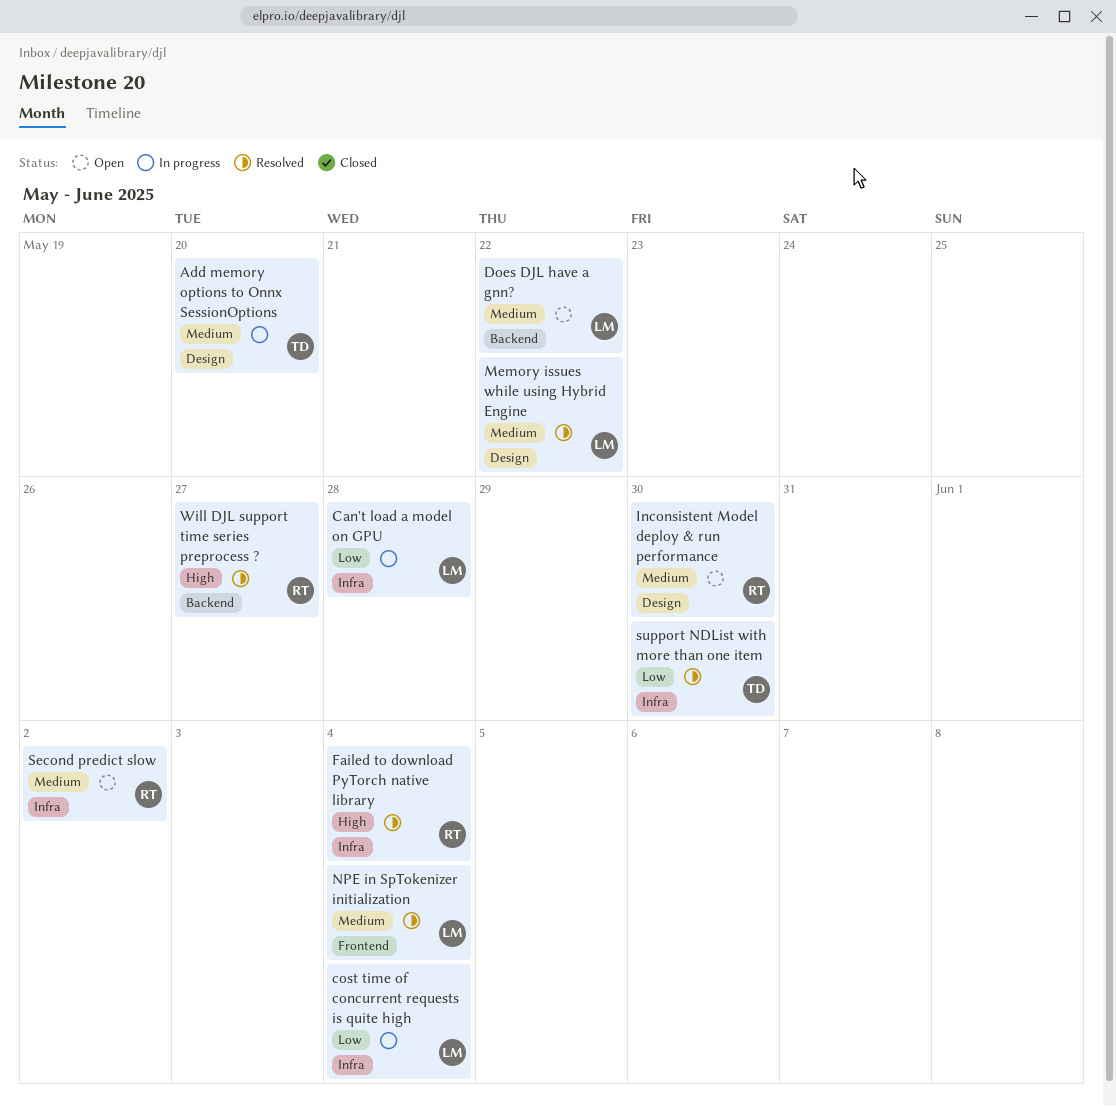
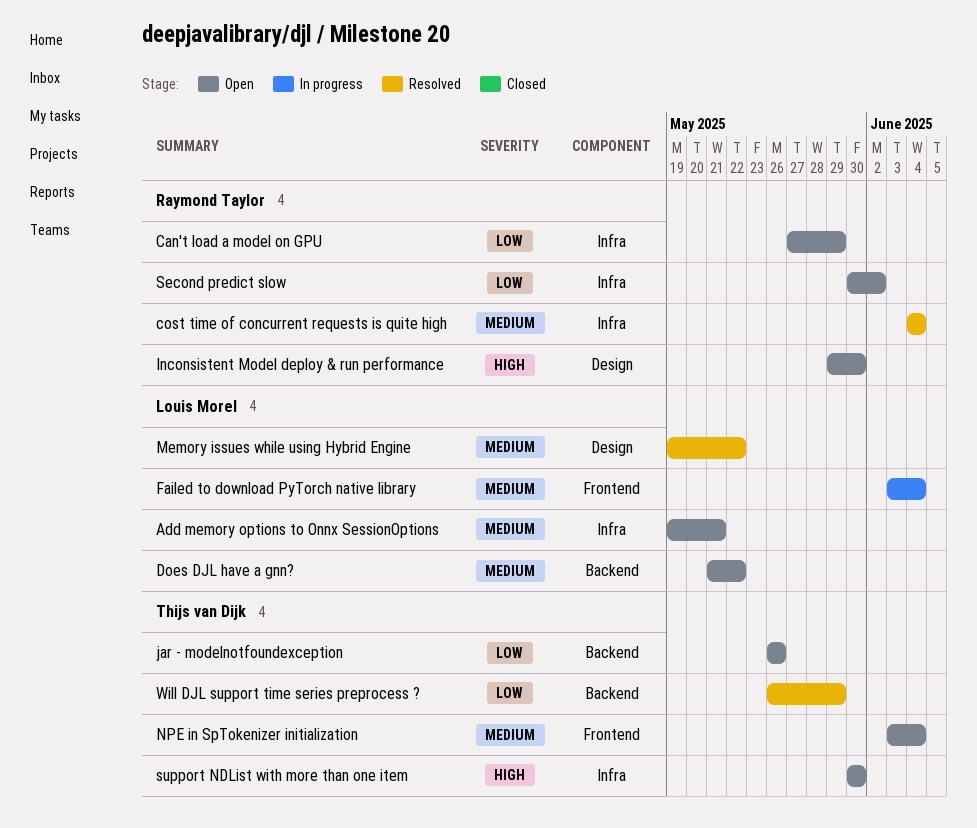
Add memory options to Onnx SessionOptions, status: In progress -> Open
Add memory options to Onnx SessionOptions, owner: Thijs van Dijk -> Louis Morel
Add memory options to Onnx SessionOptions, label: Design -> Infra
Add memory options to Onnx SessionOptions, due: May 20 -> May 21
Can't load a model on GPU, status: In progress -> Open
Can't load a model on GPU, owner: Louis Morel -> Raymond Taylor
Can't load a model on GPU, due: May 28 -> May 29
cost time of concurrent requests is quite high, status: In progress -> Resolved
cost time of concurrent requests is quite high, owner: Louis Morel -> Raymond Taylor
cost time of concurrent requests is quite high, priority: Low -> Medium
Failed to download PyTorch native library, status: Resolved -> In progress
Failed to download PyTorch native library, owner: Raymond Taylor -> Louis Morel
Failed to download PyTorch native library, priority: High -> Medium
Failed to download PyTorch native library, label: Infra -> Frontend
Inconsistent Model deploy & run performance, priority: Medium -> High
jar - modelnotfoundexception: none -> present
NPE in SpTokenizer initialization, status: Resolved -> Open
NPE in SpTokenizer initialization, owner: Louis Morel -> Thijs van Dijk
Second predict slow, priority: Medium -> Low
support NDList with more than one item, status: Resolved -> Open
support NDList with more than one item, priority: Low -> High
Will DJL support time series preprocess ?, owner: Raymond Taylor -> Thijs van Dijk
Will DJL support time series preprocess ?, priority: High -> Low
Will DJL support time series preprocess ?, due: May 27 -> May 29

